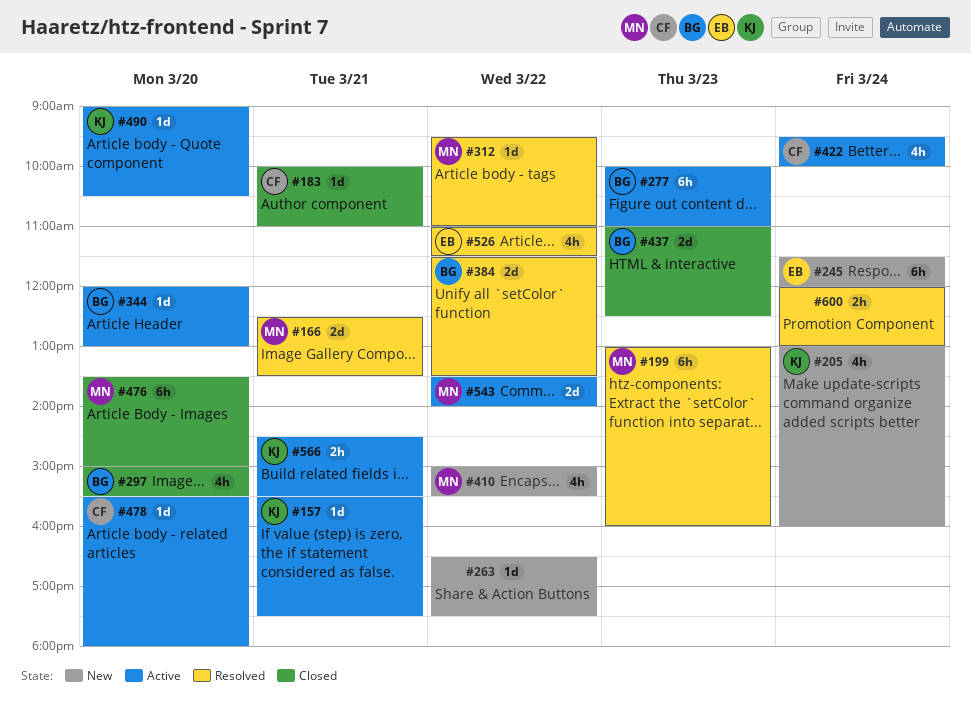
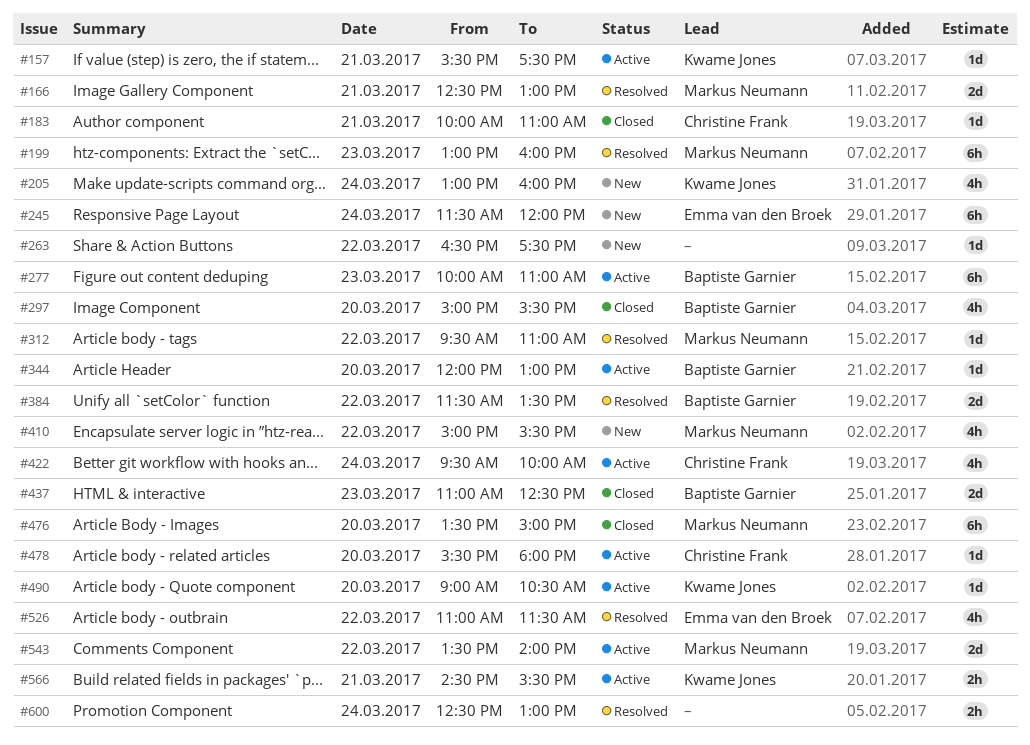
#166, ends: 13:30 -> 13:00
#600, begins: 12:00 -> 12:30

